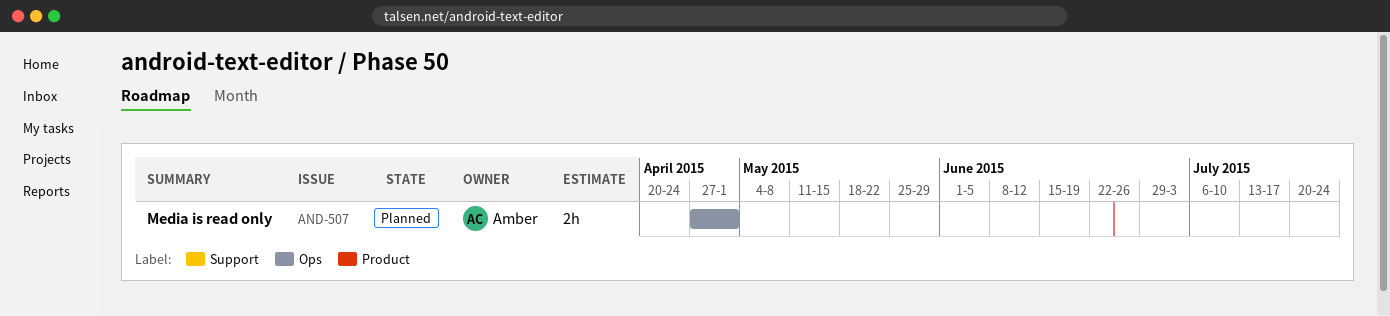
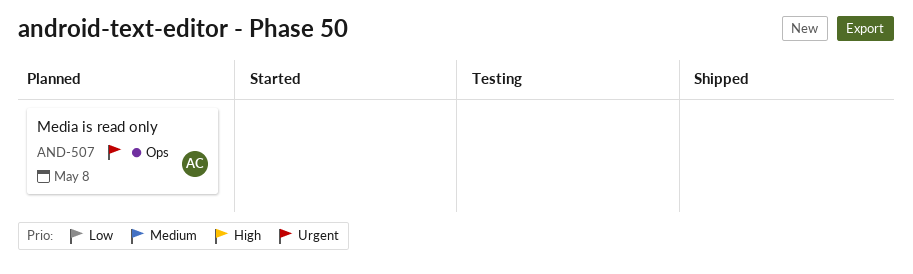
AND-507, due: May 1 -> May 8

